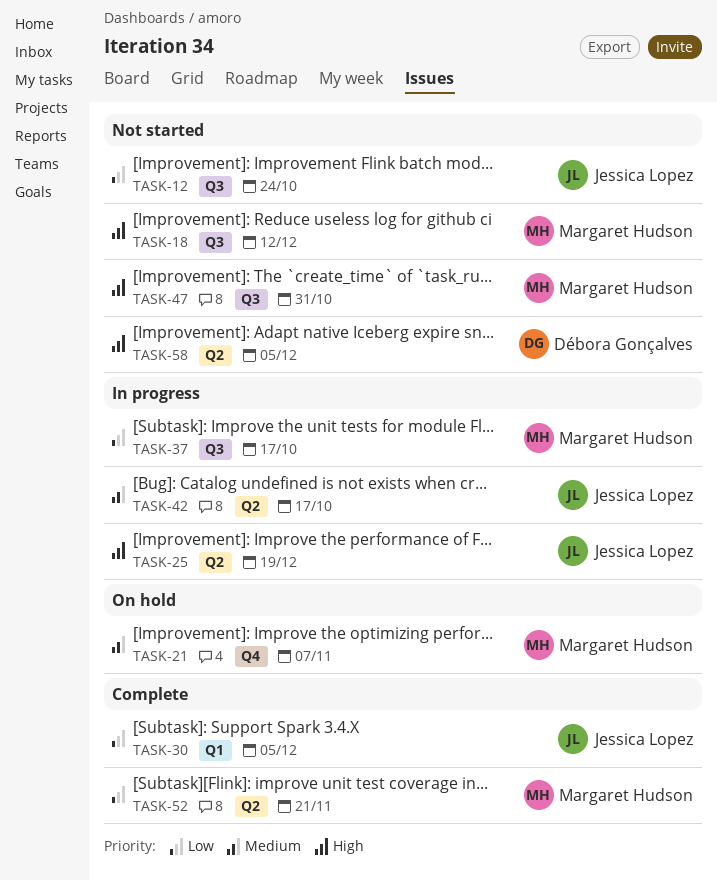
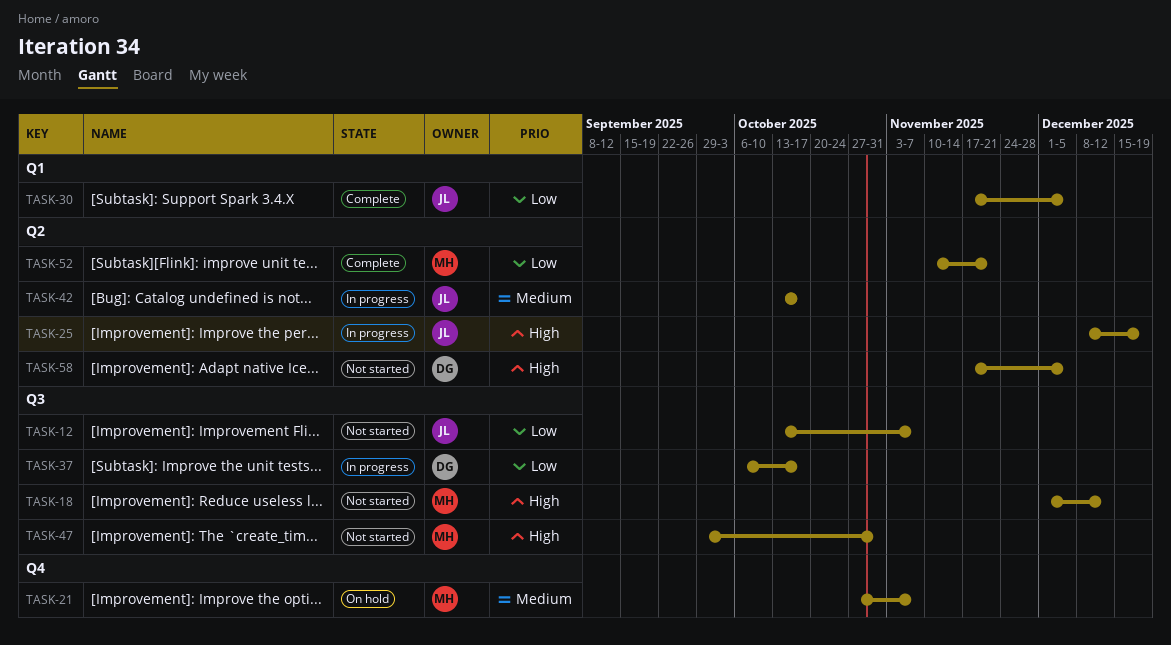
TASK-12, due: Oct 24 -> Nov 7
TASK-37, owner: Margaret Hudson -> Débora Gonçalves

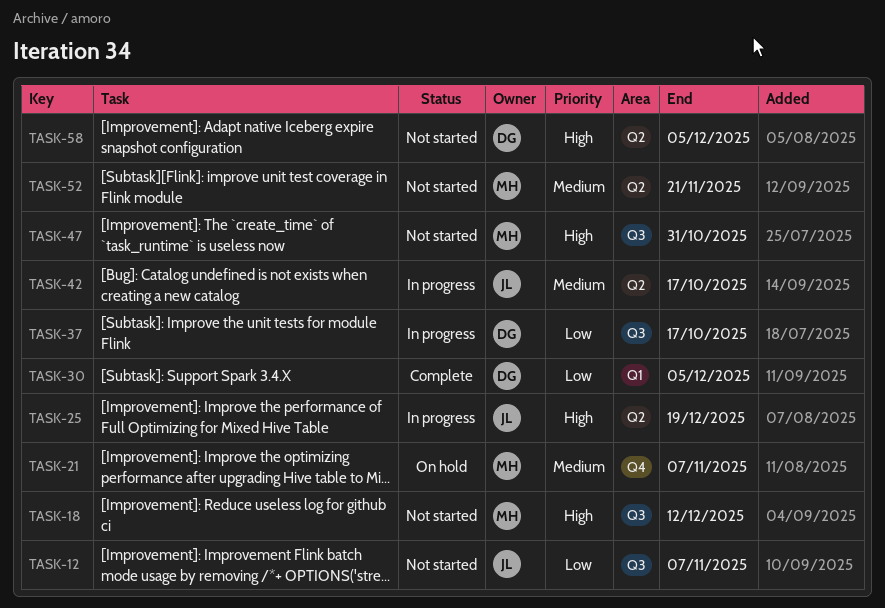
TASK-30, owner: JL -> DG
TASK-52, status: Complete -> Not started
TASK-52, priority: Low -> Medium

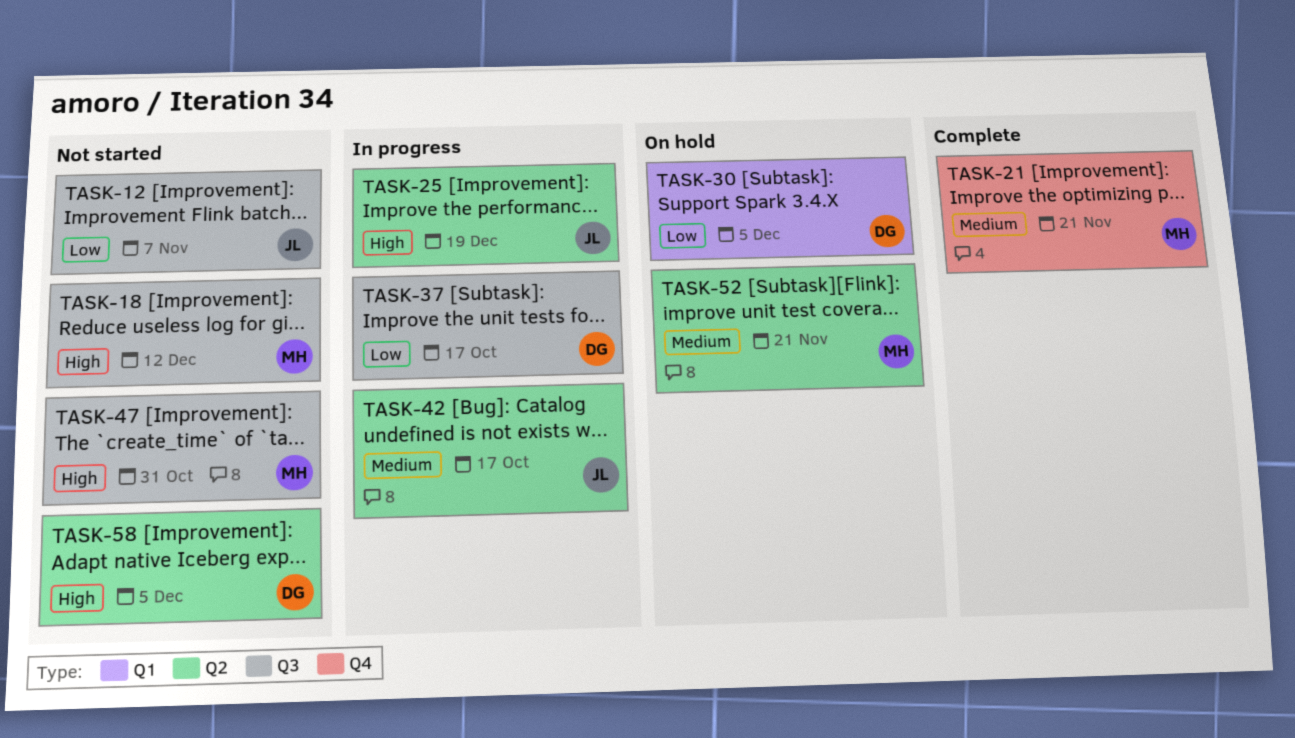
TASK-21, status: On hold -> Complete
TASK-21, due: Nov 7 -> Nov 21
TASK-30, status: Complete -> On hold
TASK-52, status: Not started -> On hold

